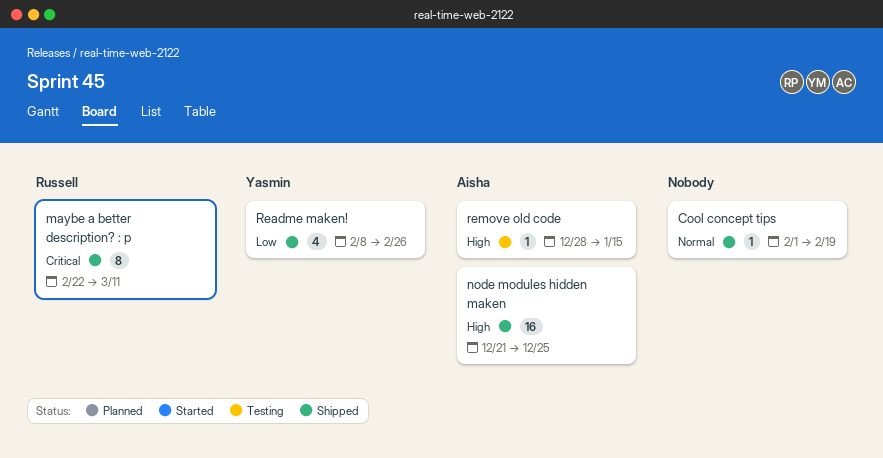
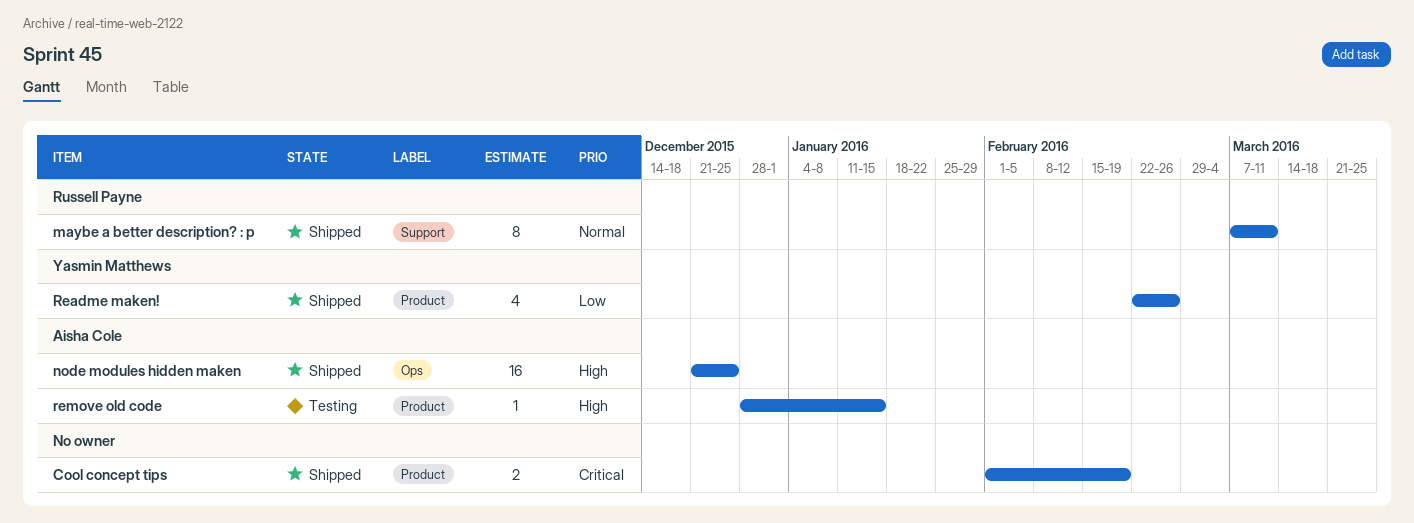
Cool concept tips, priority: Normal -> Critical
Cool concept tips, estimate: 1 -> 2
maybe a better description? : p, priority: Critical -> Normal
maybe a better description? : p, start: Feb 22 -> Mar 7
Readme maken!, start: Feb 8 -> Feb 22

